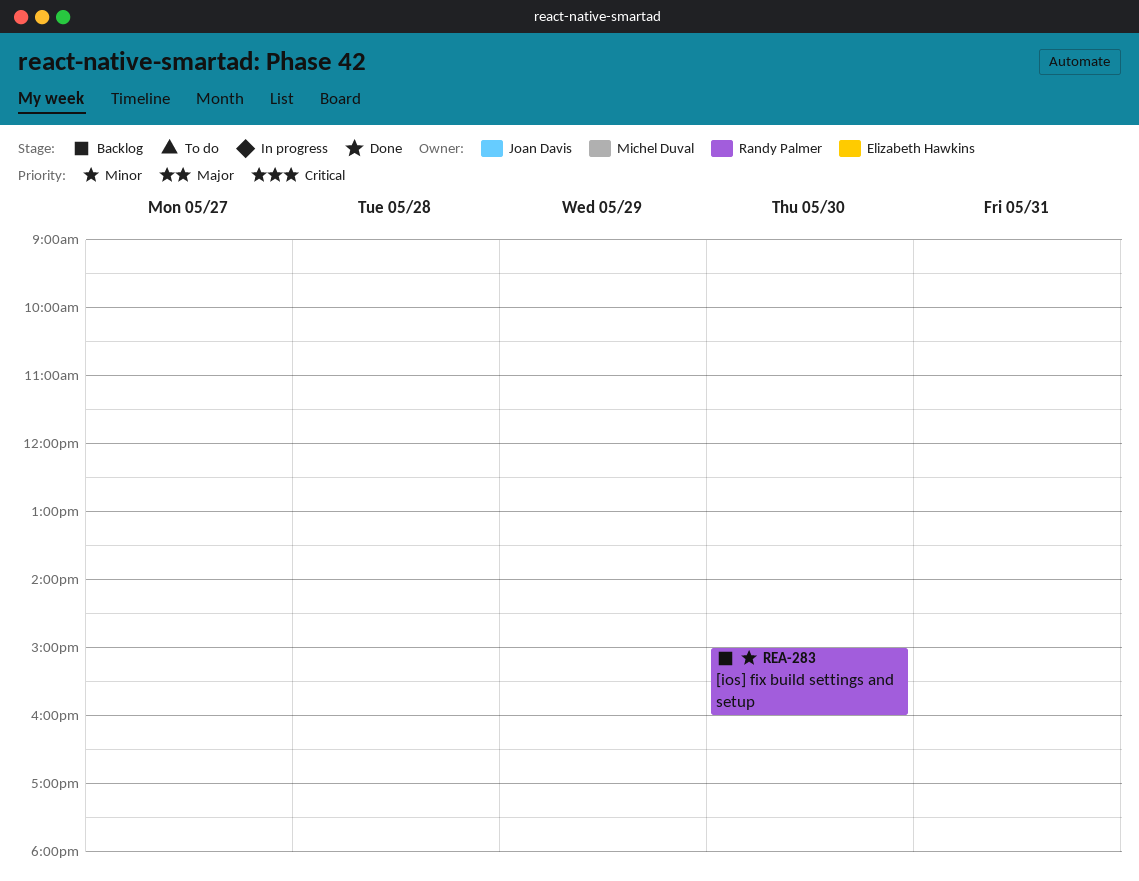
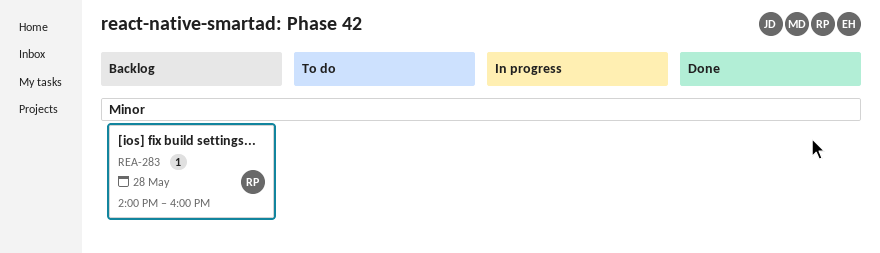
REA-283, day: May 30 -> May 28
REA-283, begins: 15:00 -> 14:00

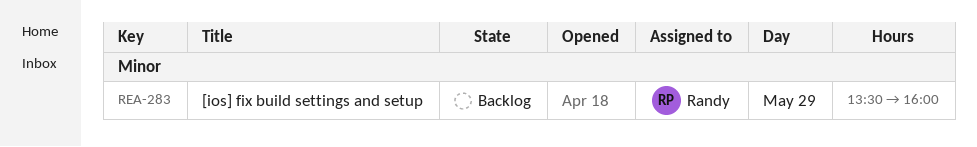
REA-283, day: May 28 -> May 29
REA-283, begins: 14:00 -> 13:30

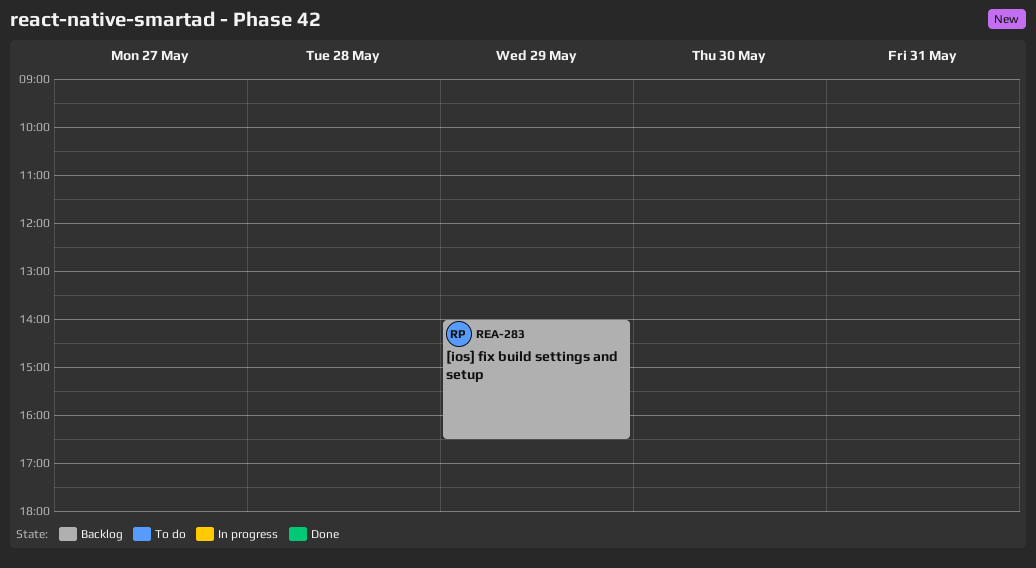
REA-283, begins: 13:30 -> 14:00
REA-283, ends: 16:00 -> 16:30

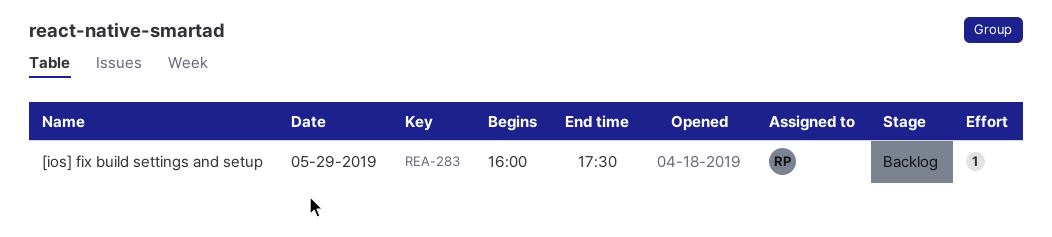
REA-283, begins: 14:00 -> 16:00
REA-283, ends: 16:30 -> 17:30

